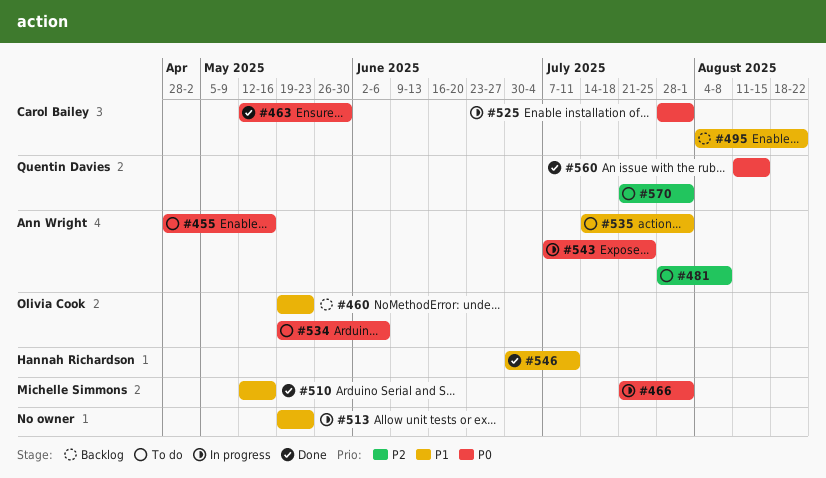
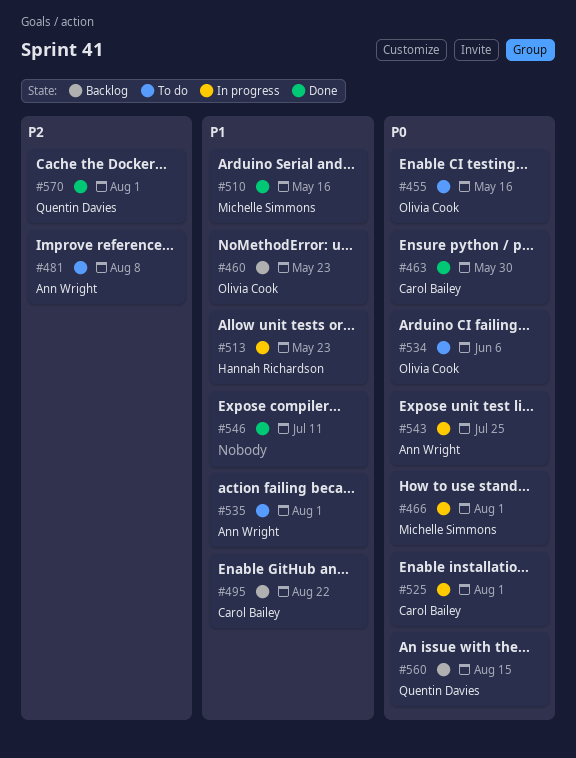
#455, owner: Ann Wright -> Olivia Cook
#513, owner: none -> Hannah Richardson
#546, owner: Hannah Richardson -> none
#560, status: Done -> Backlog
#570, status: To do -> Done

